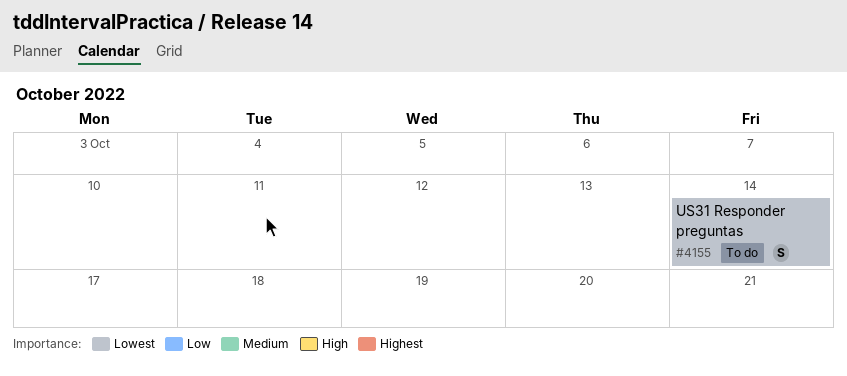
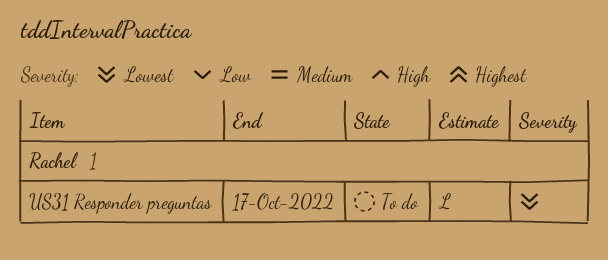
US31 Responder preguntas, estimate: S -> L
US31 Responder preguntas, due: Oct 14 -> Oct 17

